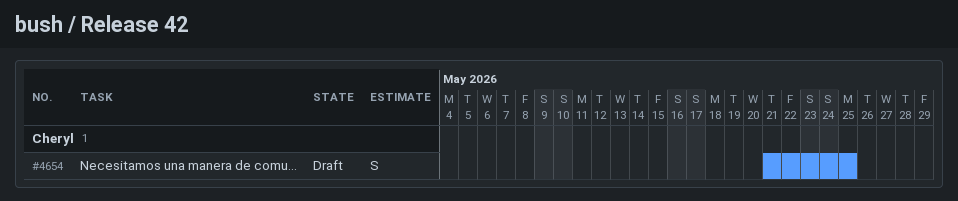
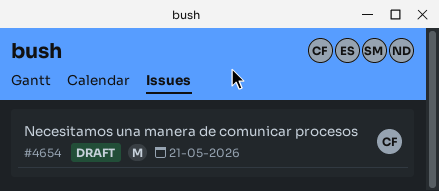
#4654, estimate: S -> M
#4654, due: May 25 -> May 21

